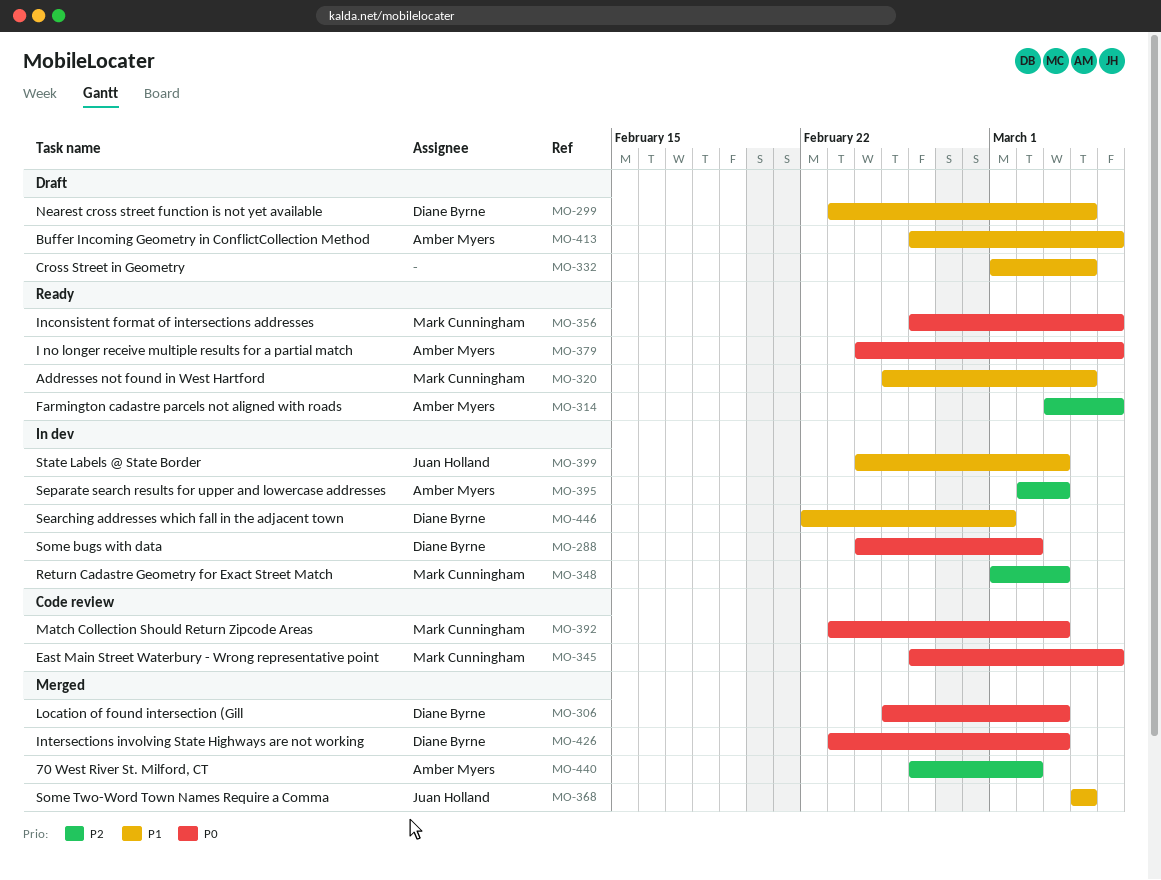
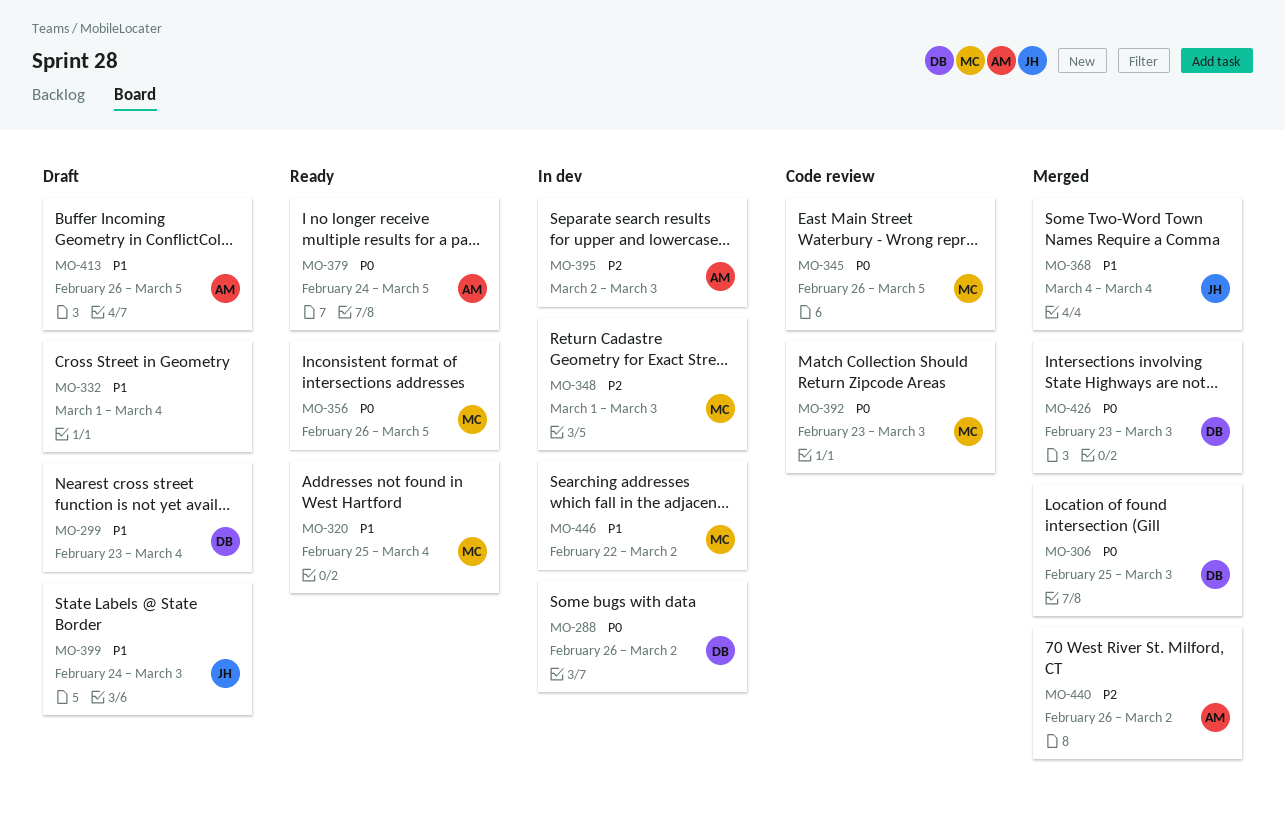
MO-288, start: Feb 24 -> Feb 26
MO-314: present -> none
MO-399, status: In dev -> Draft
MO-446, owner: Diane Byrne -> Mark Cunningham
MO-446, due: Mar 1 -> Mar 2

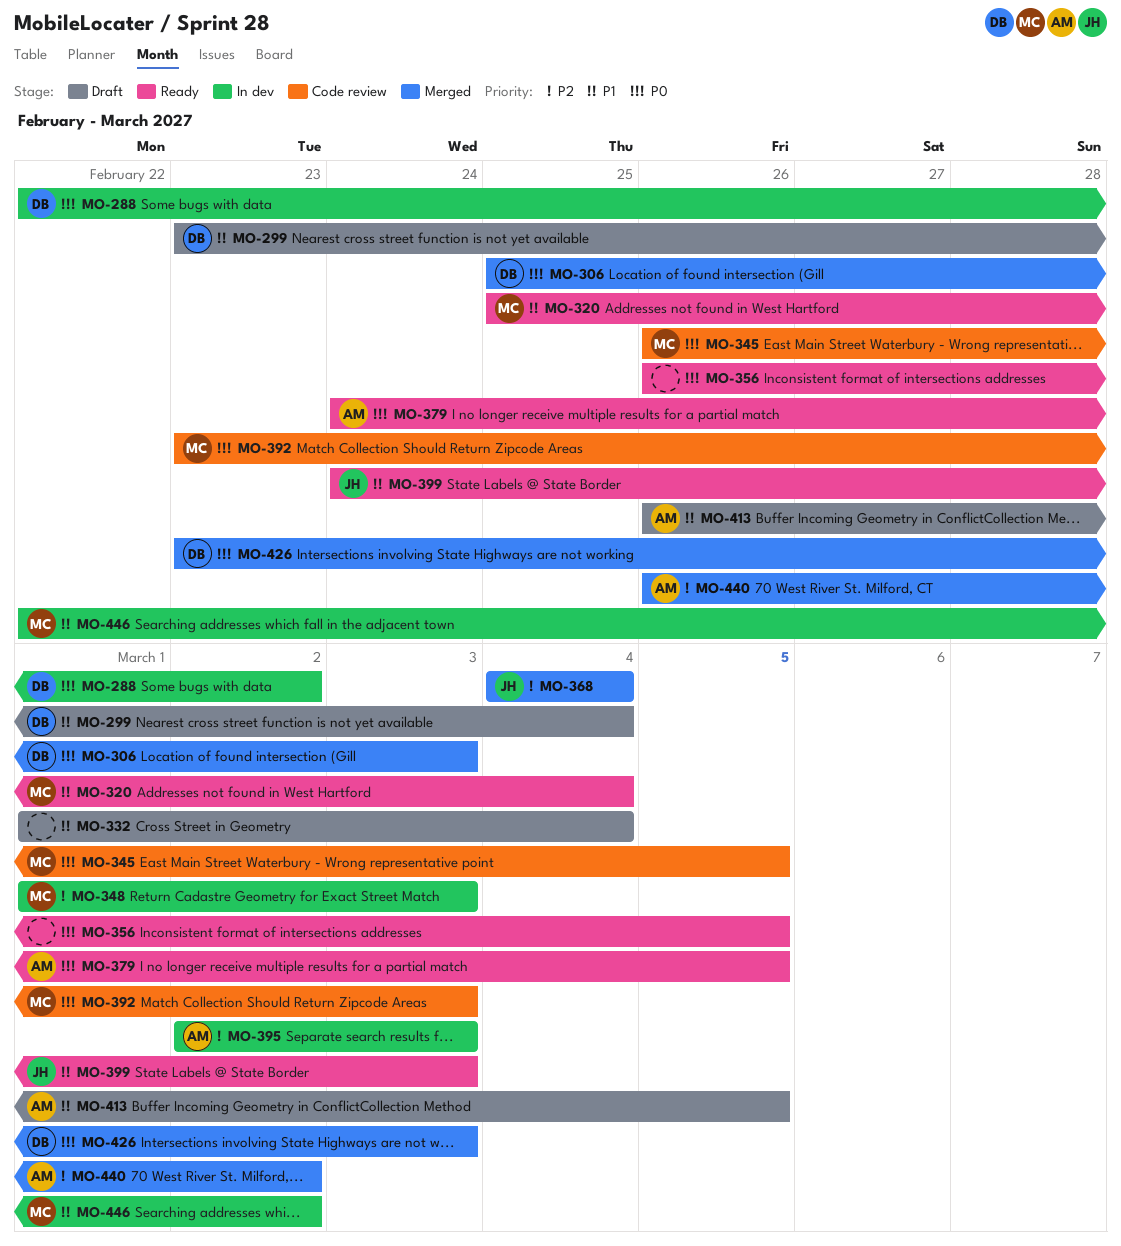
MO-288, start: Feb 26 -> Feb 22
MO-356, owner: MC -> none
MO-368, priority: P1 -> P2
MO-399, status: Draft -> Ready

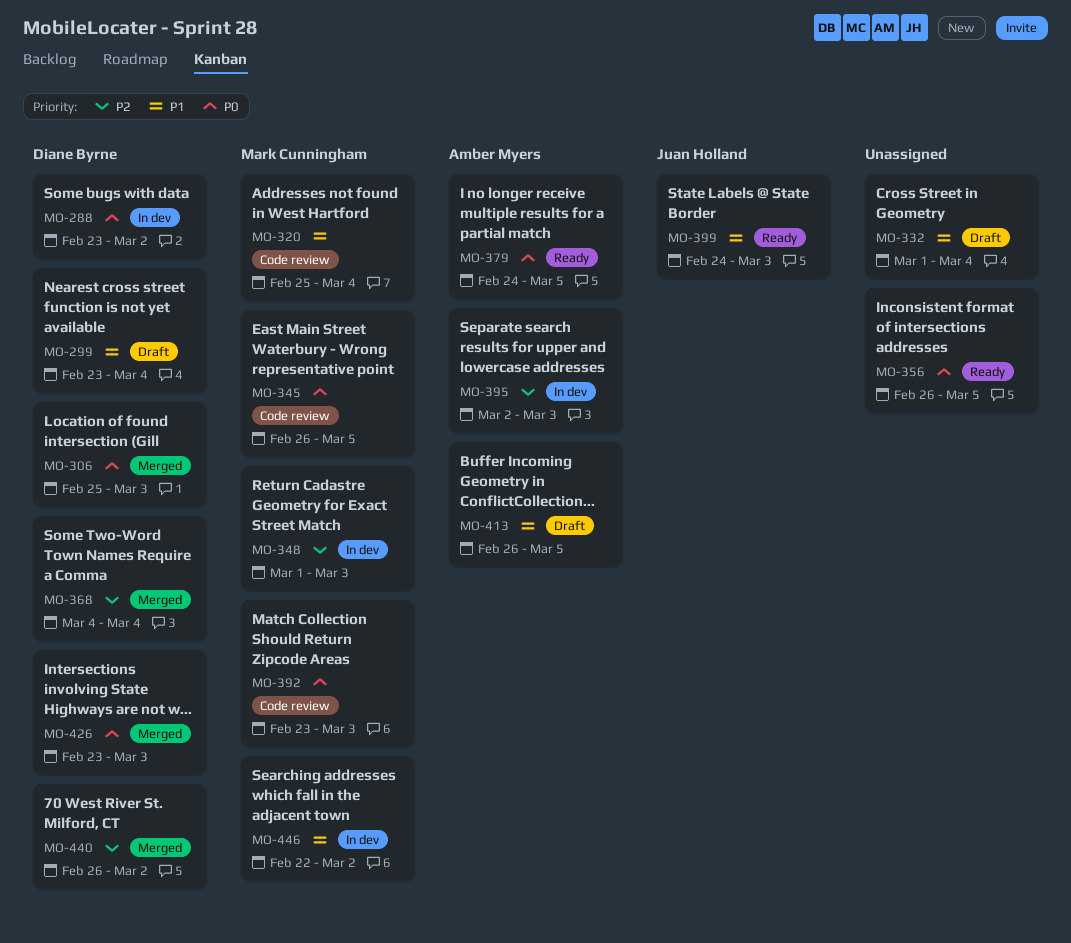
MO-288, start: Feb 22 -> Feb 23
MO-320, status: Ready -> Code review
MO-368, owner: Juan Holland -> Diane Byrne
MO-440, owner: Amber Myers -> Diane Byrne

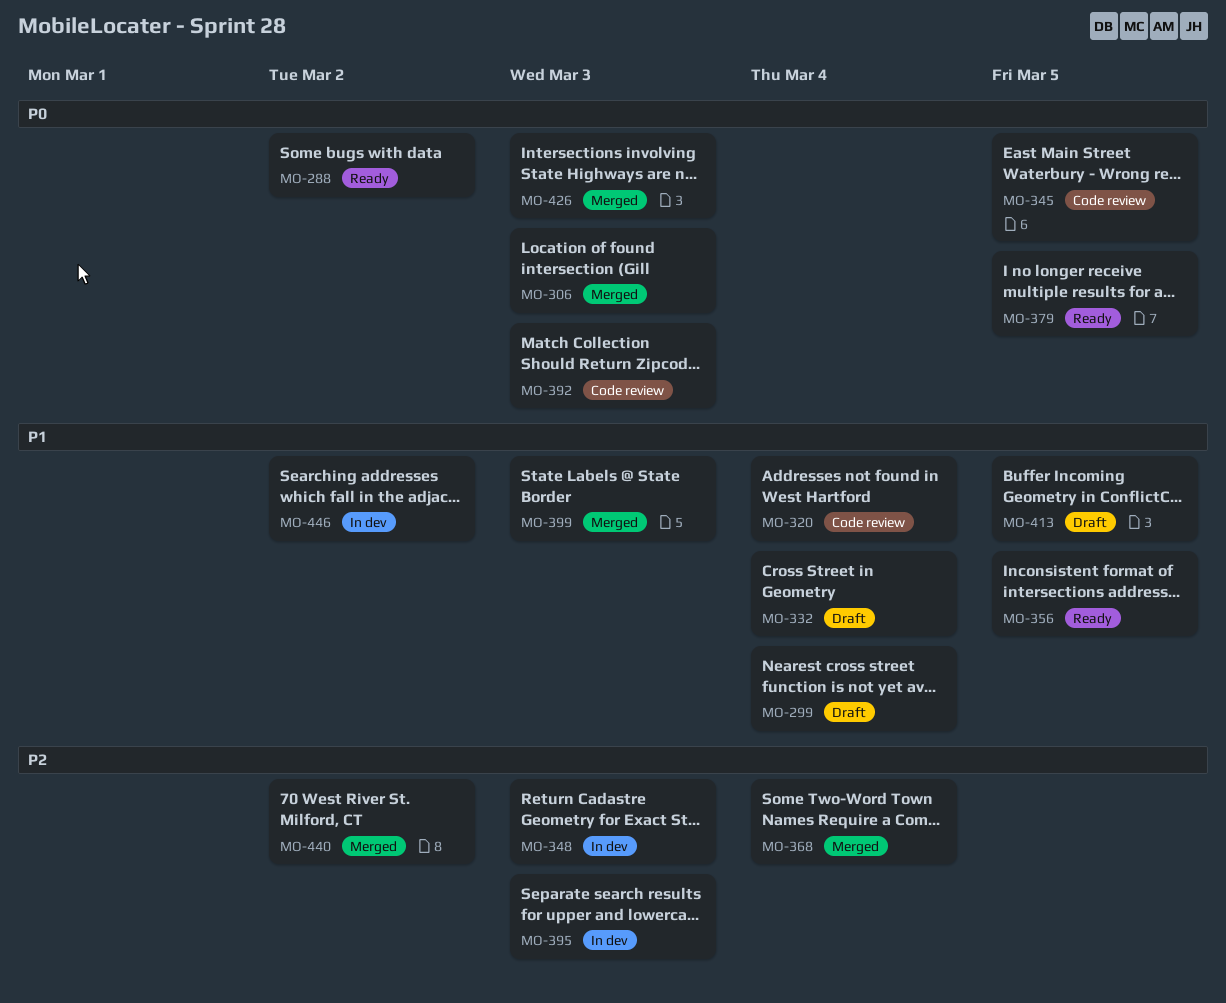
MO-288, status: In dev -> Ready
MO-356, priority: P0 -> P1
MO-399, status: Ready -> Merged

